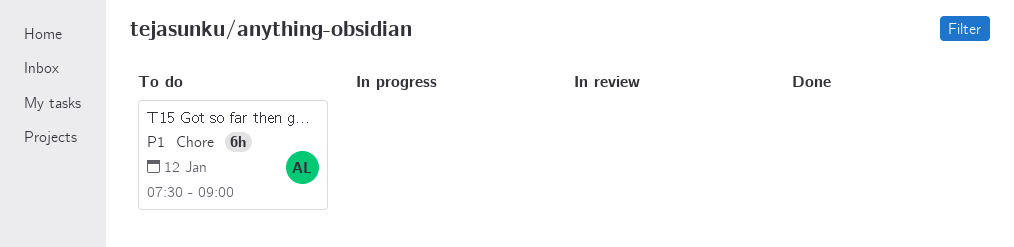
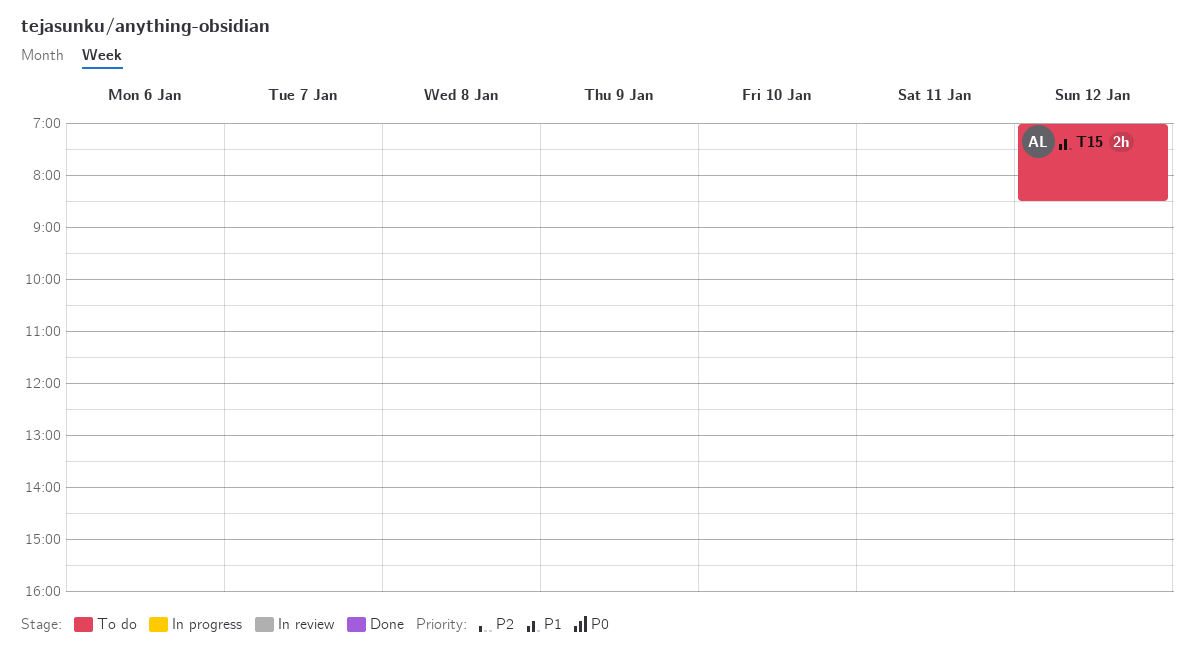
T15, estimate: 6h -> 2h
T15, begins: 07:30 -> 07:00
T15, ends: 09:00 -> 08:30

